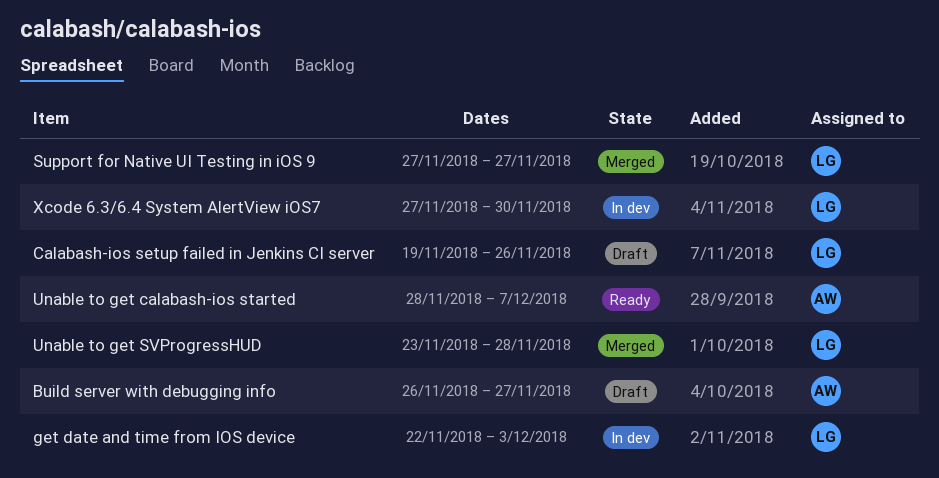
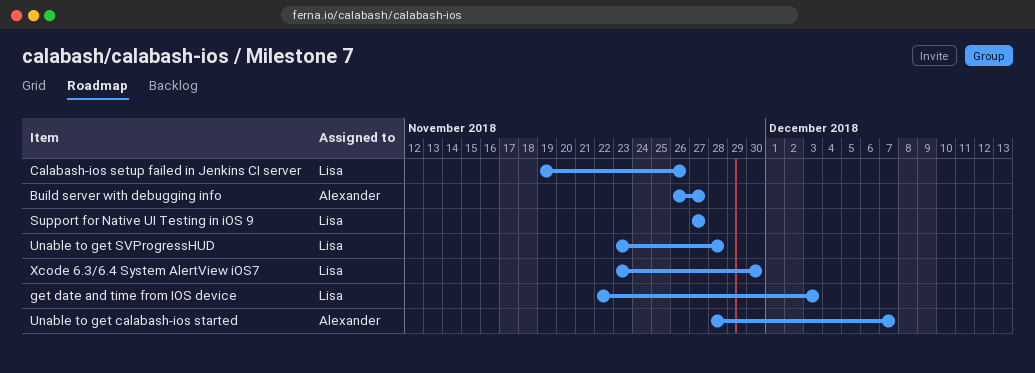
Xcode 6.3/6.4 System AlertView iOS7, start: Nov 27 -> Nov 23

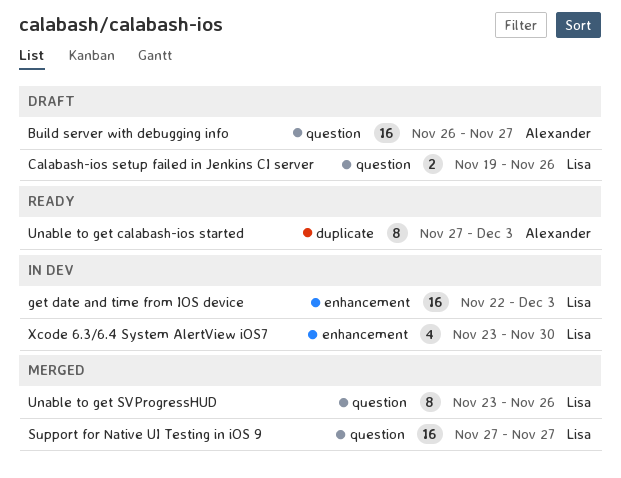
Unable to get calabash-ios started, start: Nov 28 -> Nov 27
Unable to get calabash-ios started, due: Dec 7 -> Dec 3
Unable to get SVProgressHUD, due: Nov 28 -> Nov 26

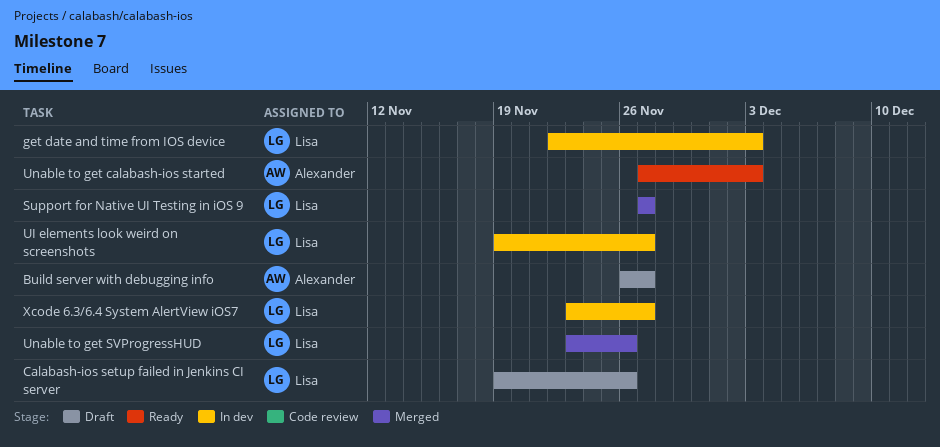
UI elements look weird on screenshots: none -> present
Xcode 6.3/6.4 System AlertView iOS7, due: Nov 30 -> Nov 27

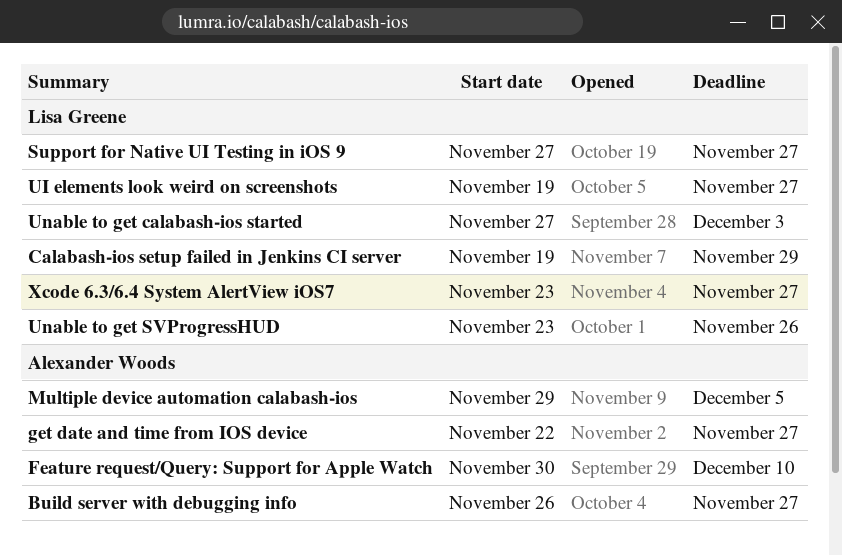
Calabash-ios setup failed in Jenkins CI server, due: Nov 26 -> Nov 29
Feature request/Query: Support for Apple Watch: none -> present
get date and time from IOS device, owner: Lisa Greene -> Alexander Woods
get date and time from IOS device, due: Dec 3 -> Nov 27
Multiple device automation calabash-ios: none -> present
Unable to get calabash-ios started, owner: Alexander Woods -> Lisa Greene

